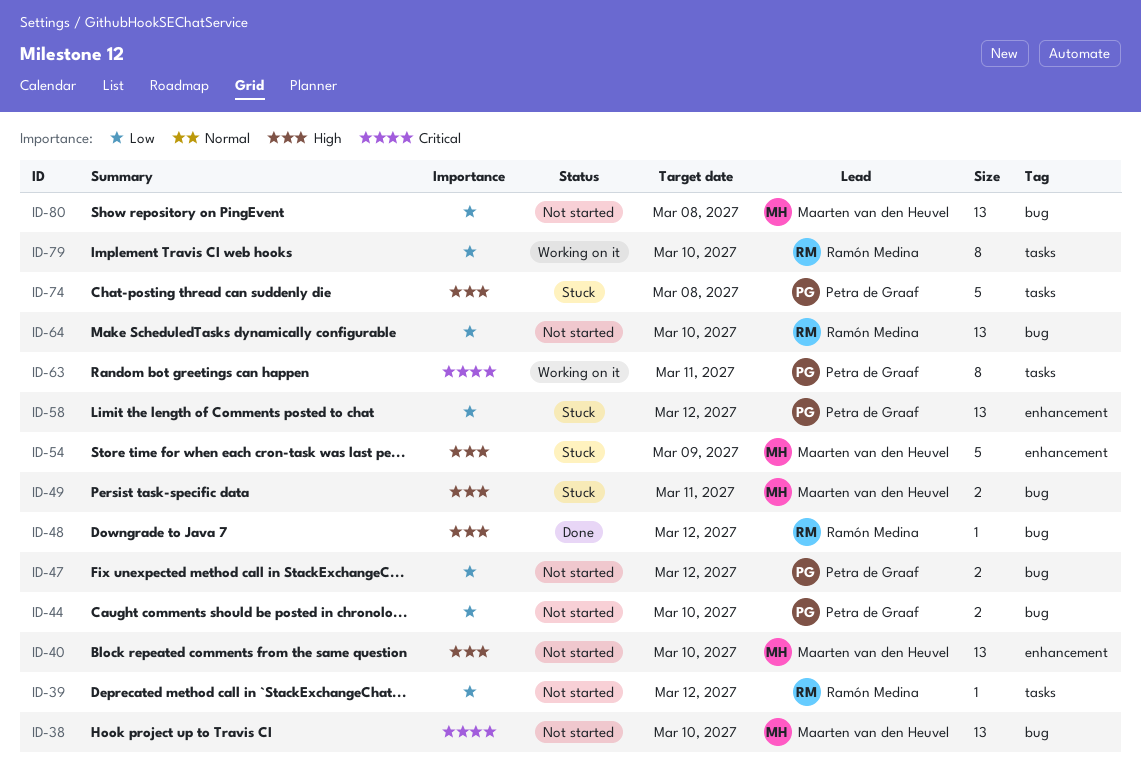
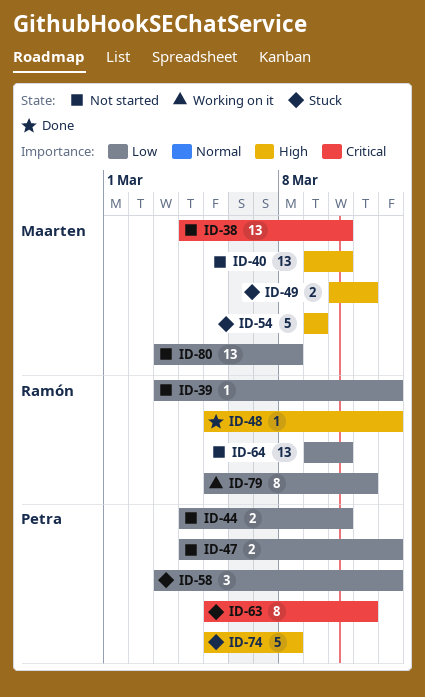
ID-58, estimate: 13 -> 3
ID-63, status: Working on it -> Stuck
ID-79, due: Mar 10 -> Mar 11

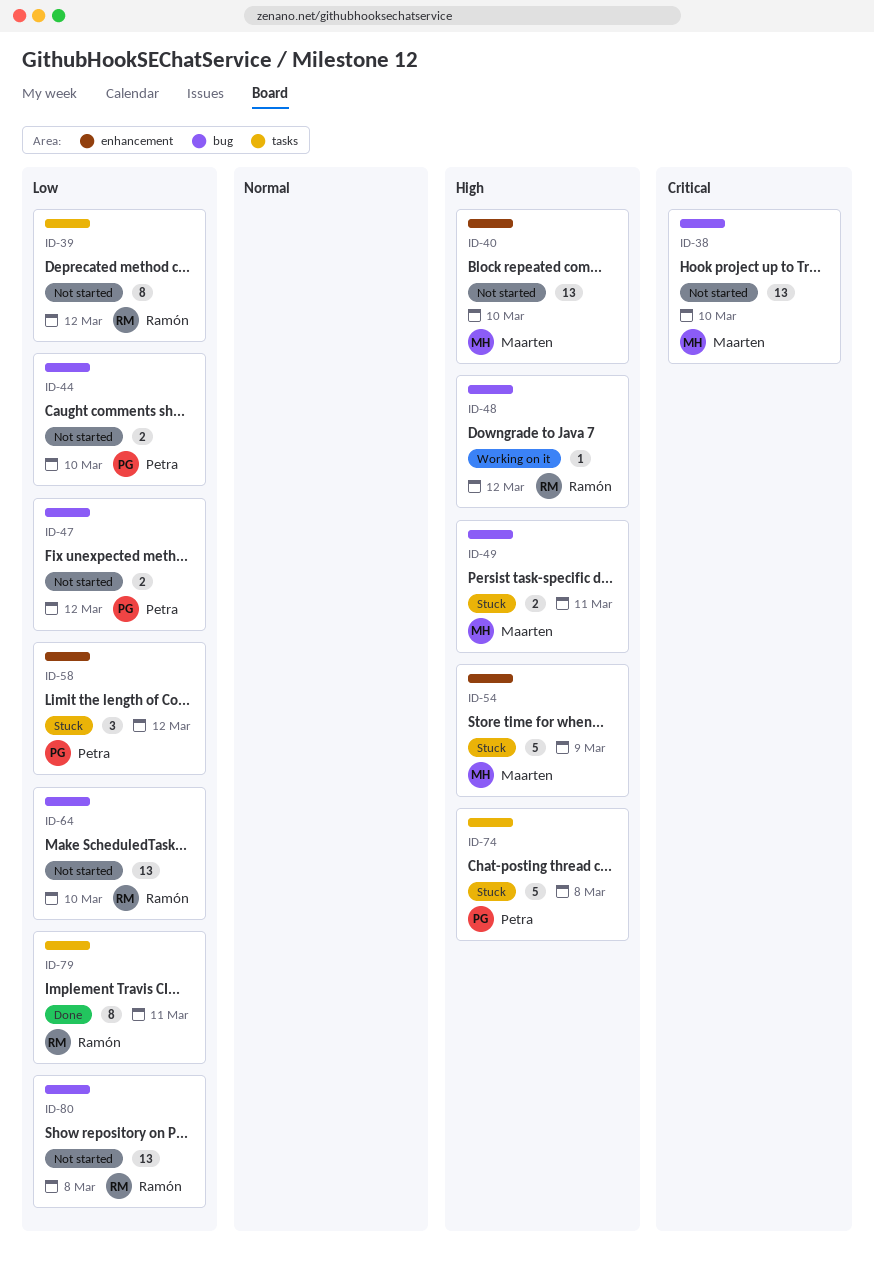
ID-39, estimate: 1 -> 8
ID-48, status: Done -> Working on it
ID-63: present -> none
ID-79, status: Working on it -> Done
ID-80, owner: Maarten -> Ramón

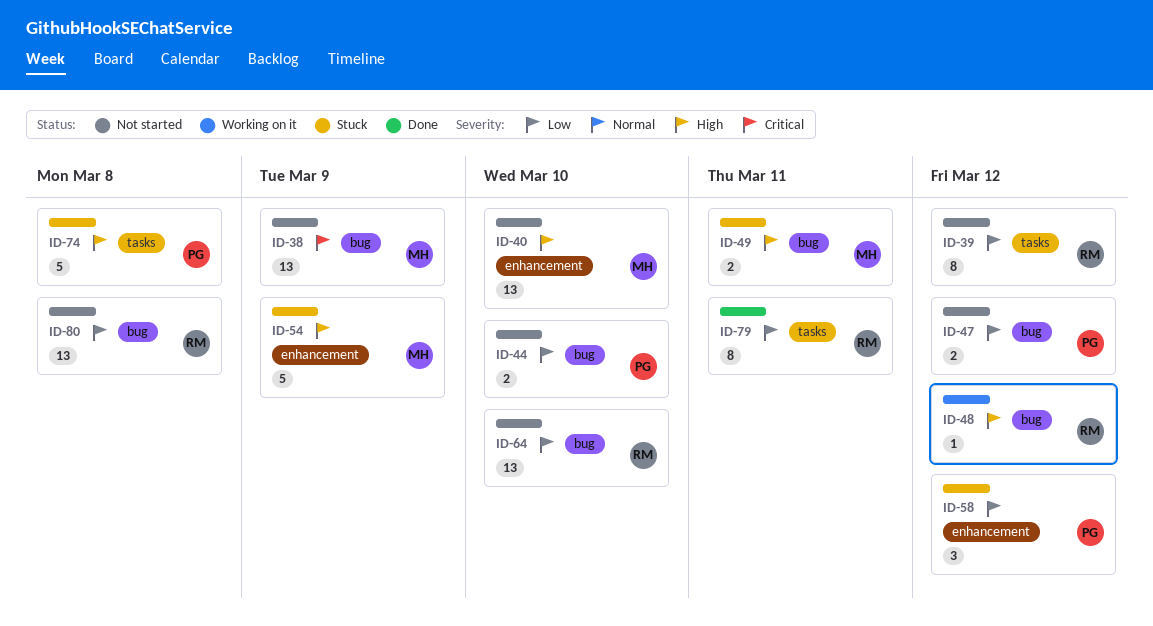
ID-38, due: Mar 10 -> Mar 9

